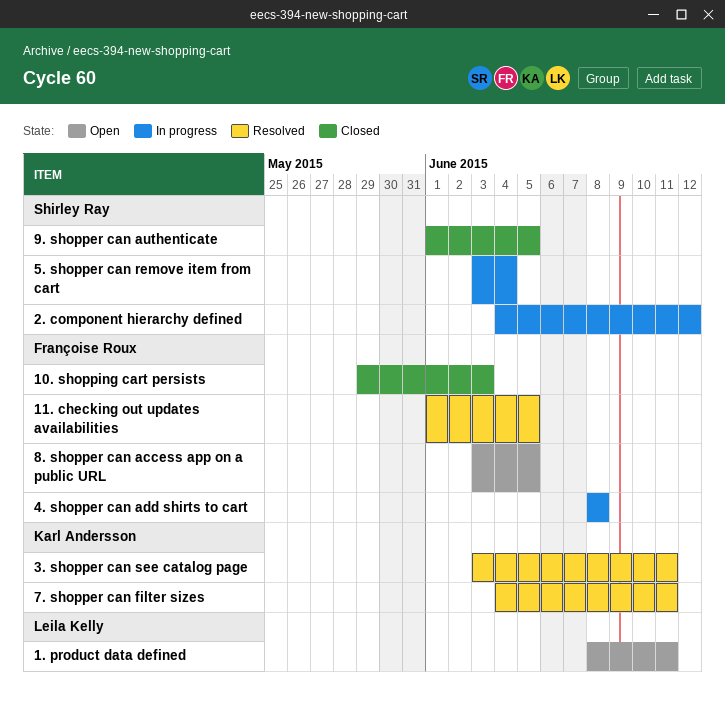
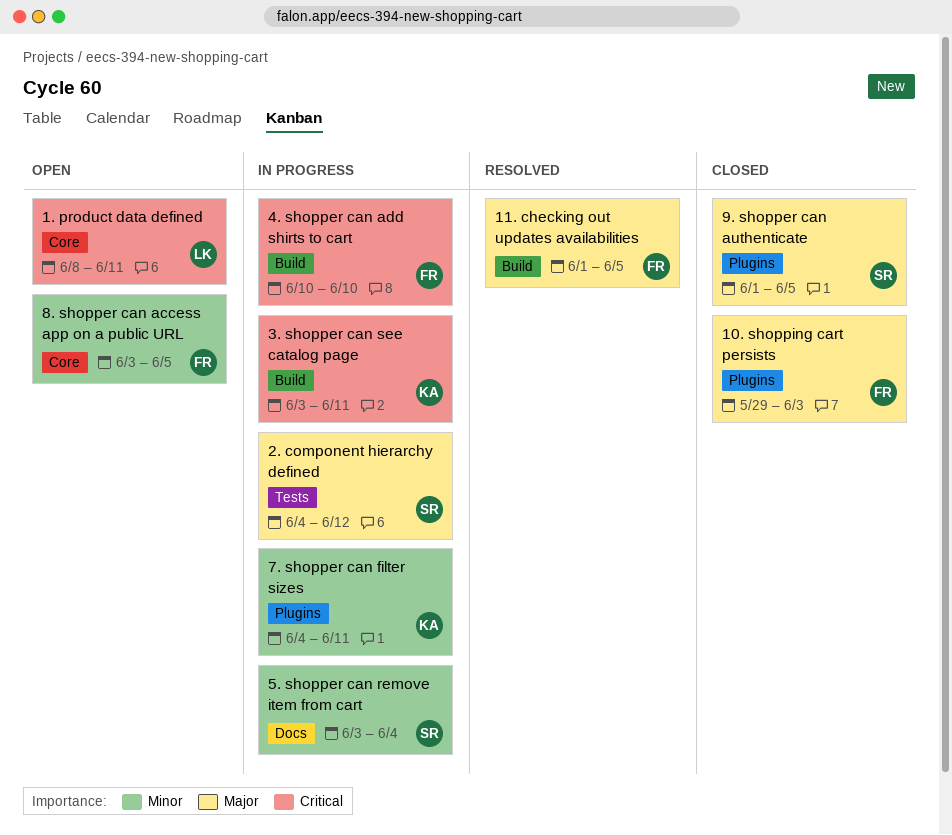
3. shopper can see catalog page, status: Resolved -> In progress
4. shopper can add shirts to cart, start: Jun 8 -> Jun 10
4. shopper can add shirts to cart, due: Jun 8 -> Jun 10
7. shopper can filter sizes, status: Resolved -> In progress

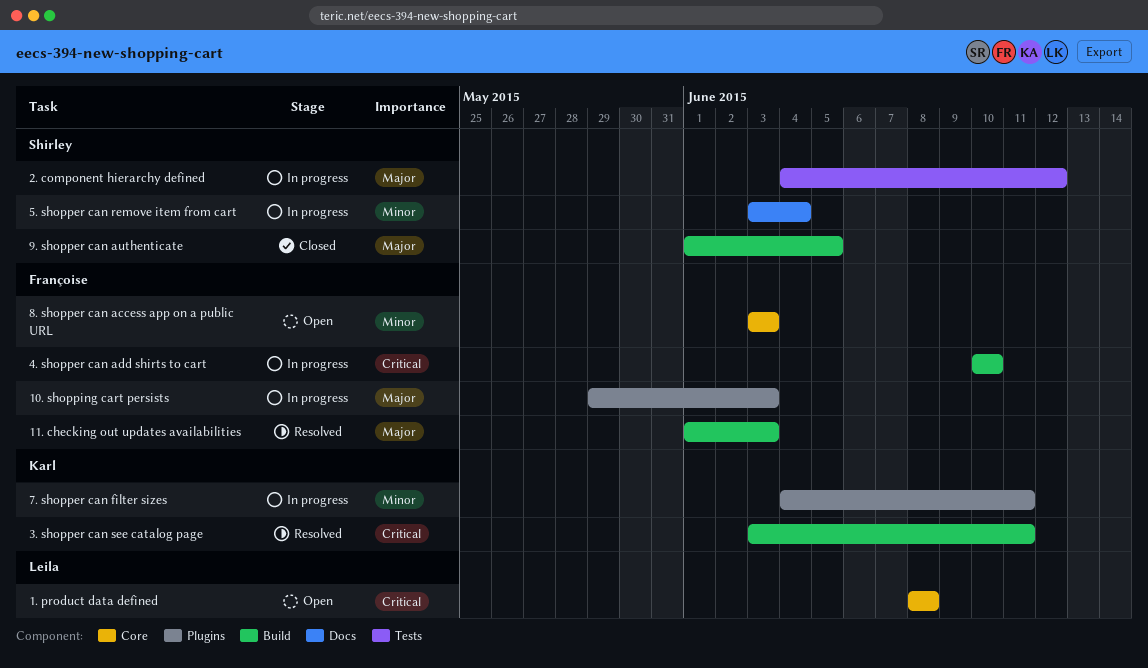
1. product data defined, due: Jun 11 -> Jun 8
10. shopping cart persists, status: Closed -> In progress
11. checking out updates availabilities, due: Jun 5 -> Jun 3
3. shopper can see catalog page, status: In progress -> Resolved
8. shopper can access app on a public URL, due: Jun 5 -> Jun 3
9. shopper can authenticate, label: Plugins -> Build

